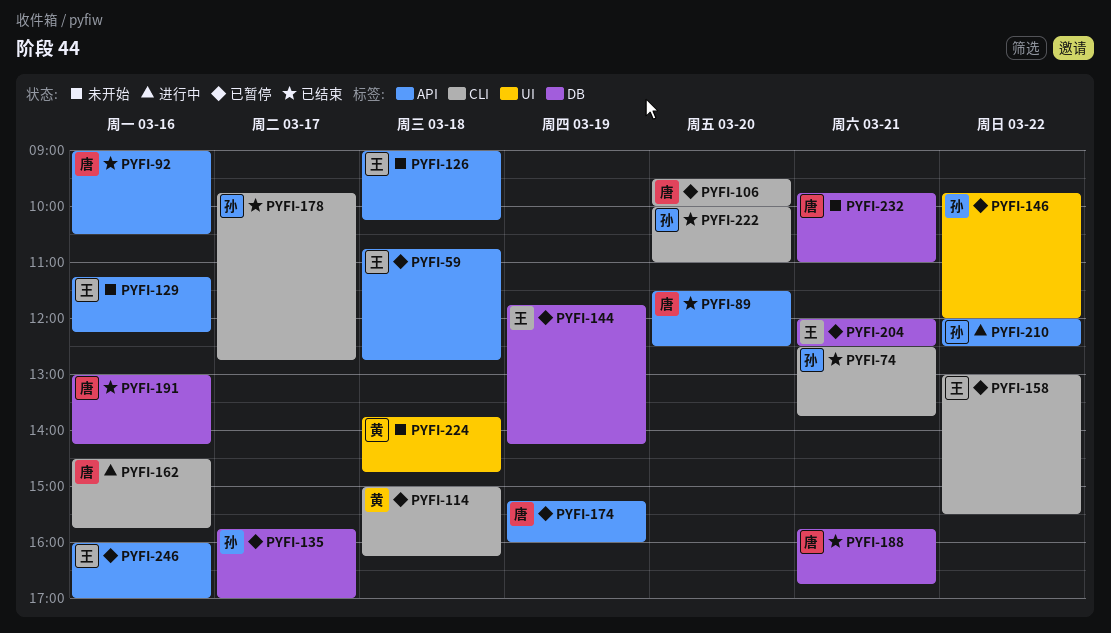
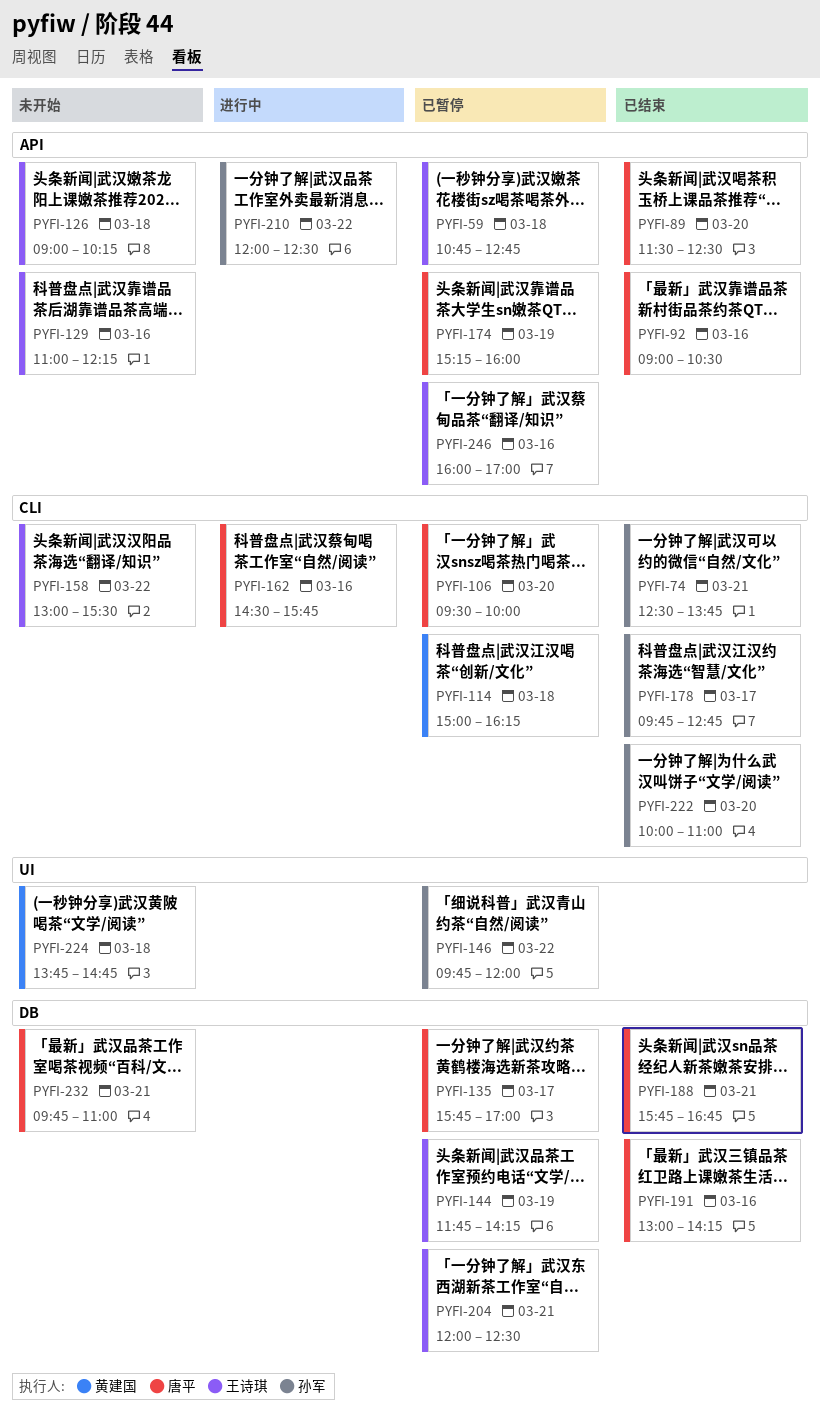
PYFI-129, begins: 11:15 -> 11:00
PYFI-135, owner: 孙军 -> 唐平
PYFI-158, status: 已暂停 -> 未开始

